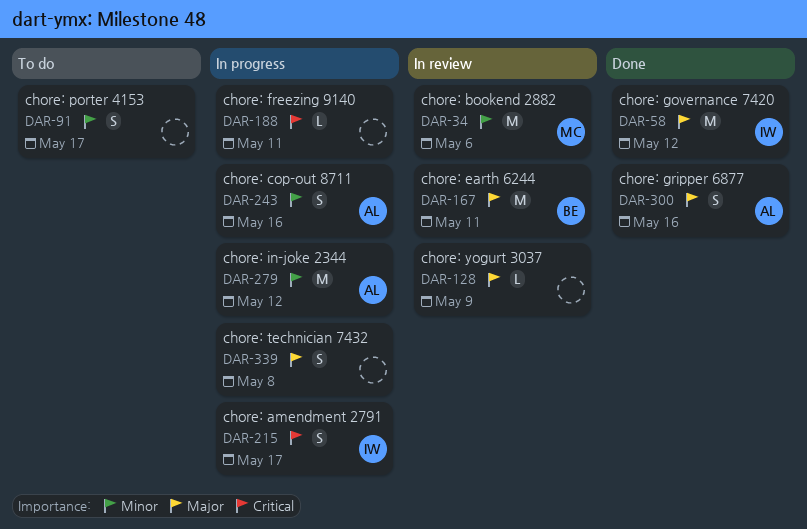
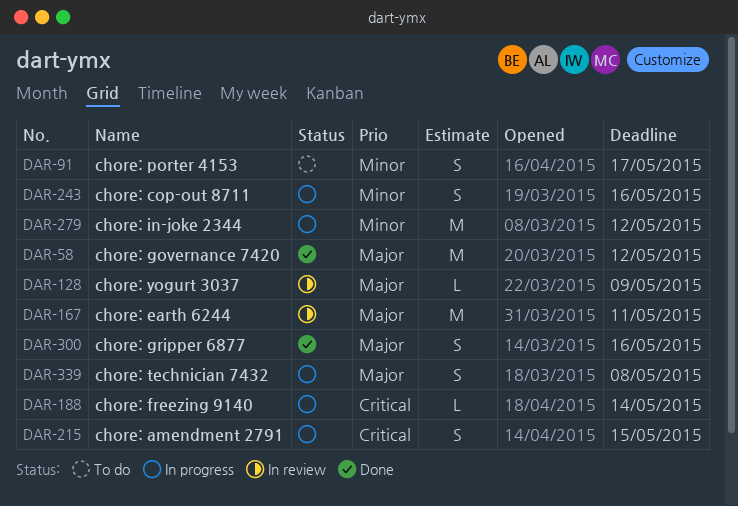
DAR-34: present -> none
DAR-188, due: May 11 -> May 14
DAR-215, due: May 17 -> May 15

